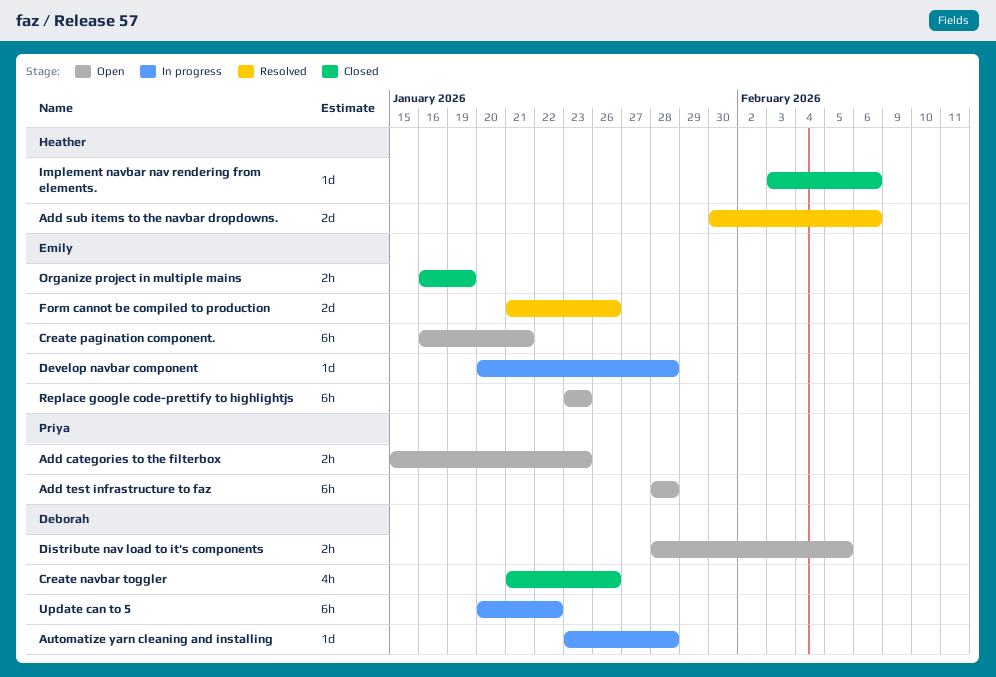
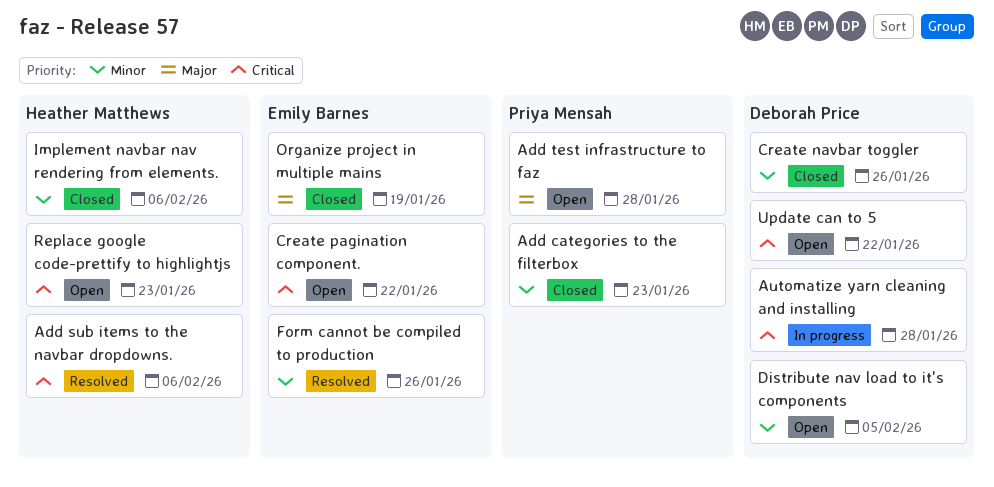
Add categories to the filterbox, status: Open -> Closed
Create pagination component., due: Jan 21 -> Jan 22
Develop navbar component: present -> none
Replace google code-prettify to highlightjs, owner: Emily Barnes -> Heather Matthews
Update can to 5, status: In progress -> Open

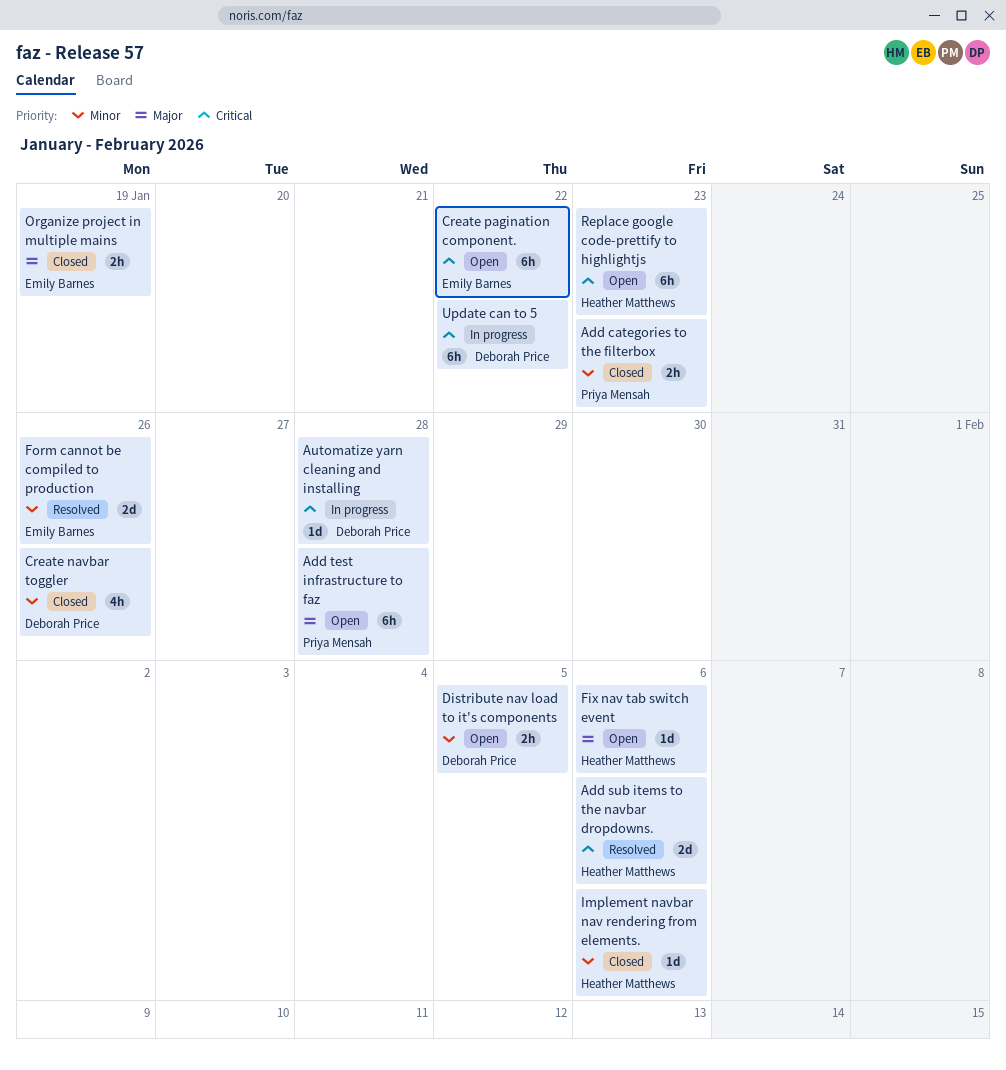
Fix nav tab switch event: none -> present
Update can to 5, status: Open -> In progress

